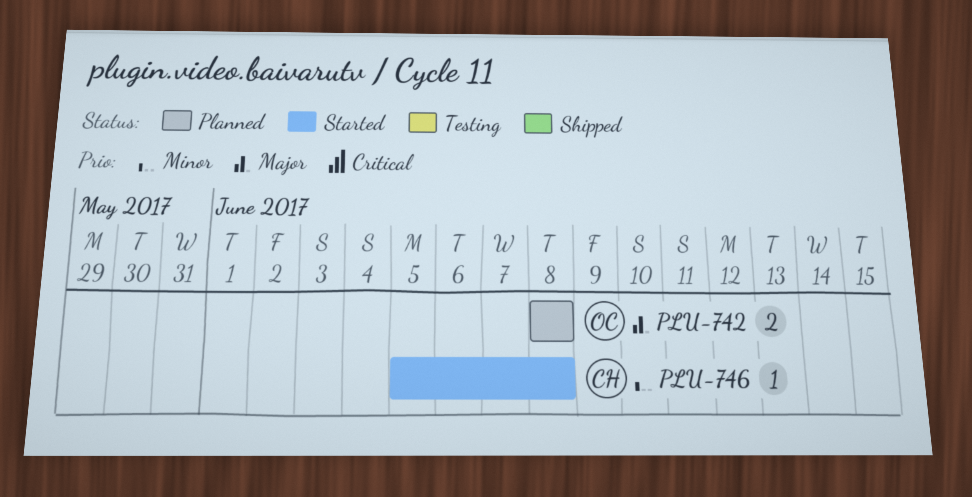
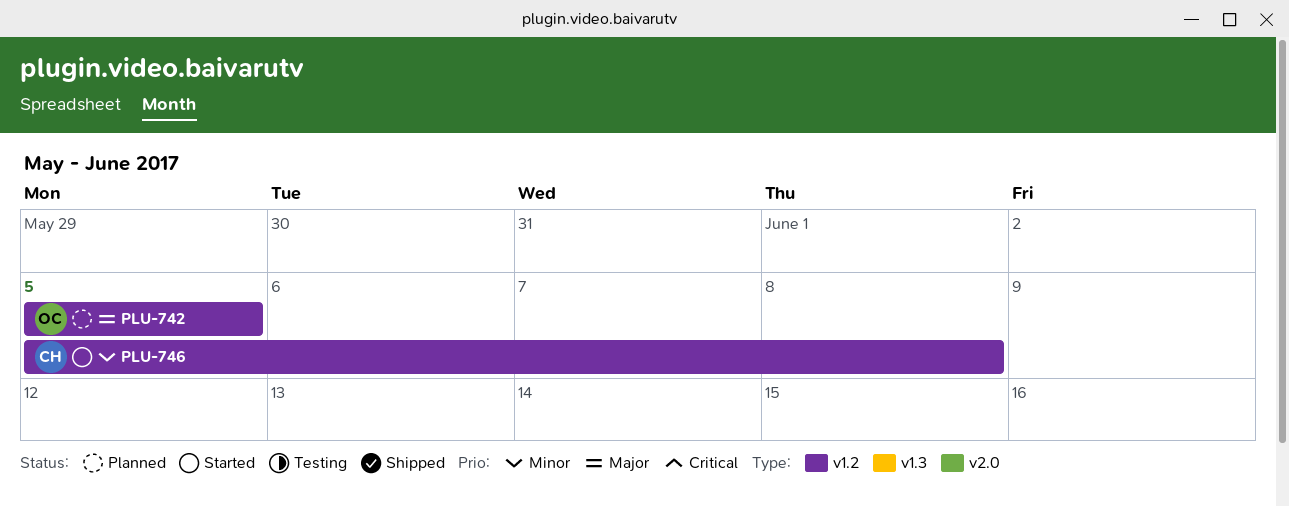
PLU-742, start: Jun 8 -> Jun 5
PLU-742, due: Jun 8 -> Jun 5

